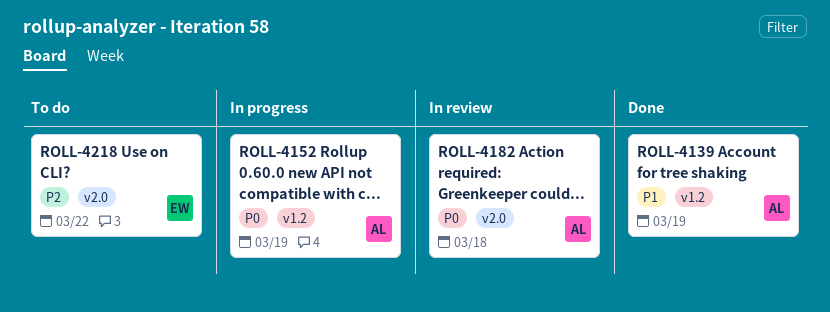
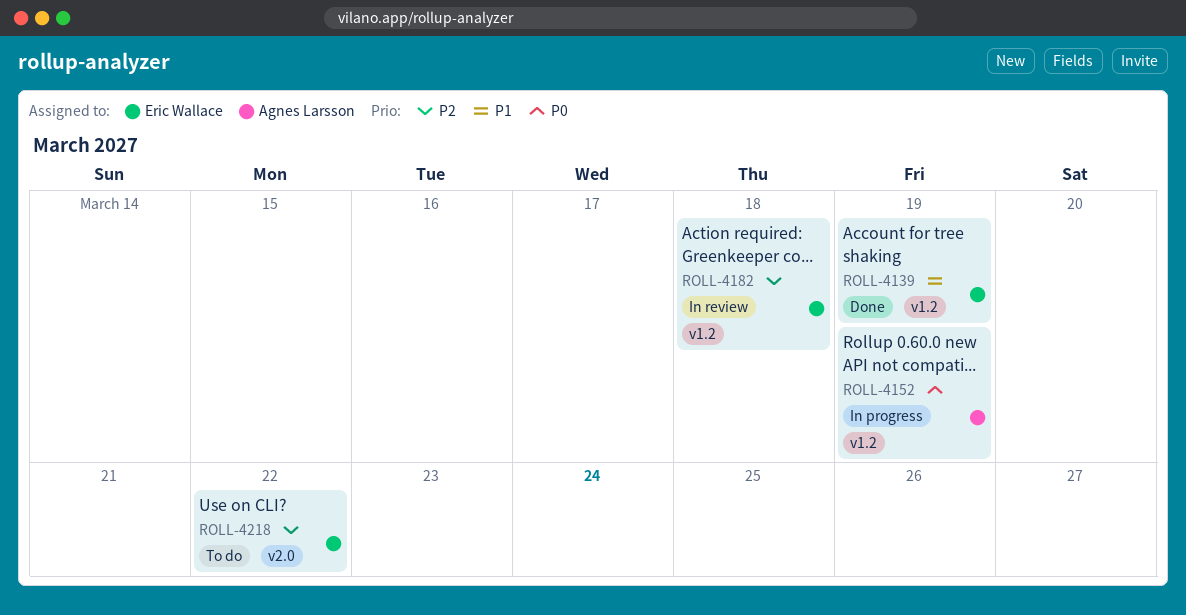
ROLL-4139, owner: Agnes Larsson -> Eric Wallace
ROLL-4182, owner: Agnes Larsson -> Eric Wallace
ROLL-4182, priority: P0 -> P2
ROLL-4182, label: v2.0 -> v1.2

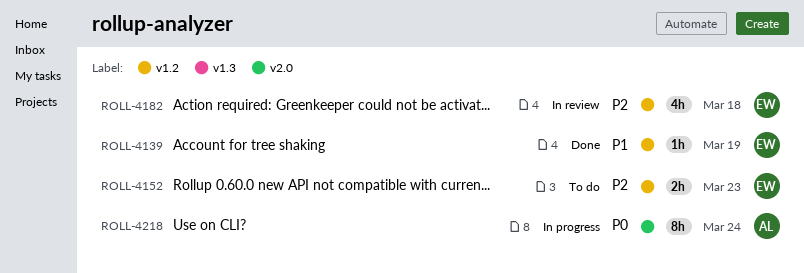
ROLL-4152, status: In progress -> To do
ROLL-4152, owner: Agnes Larsson -> Eric Wallace
ROLL-4152, priority: P0 -> P2
ROLL-4152, due: Mar 19 -> Mar 23
ROLL-4218, status: To do -> In progress
ROLL-4218, owner: Eric Wallace -> Agnes Larsson
ROLL-4218, priority: P2 -> P0
ROLL-4218, due: Mar 22 -> Mar 24

